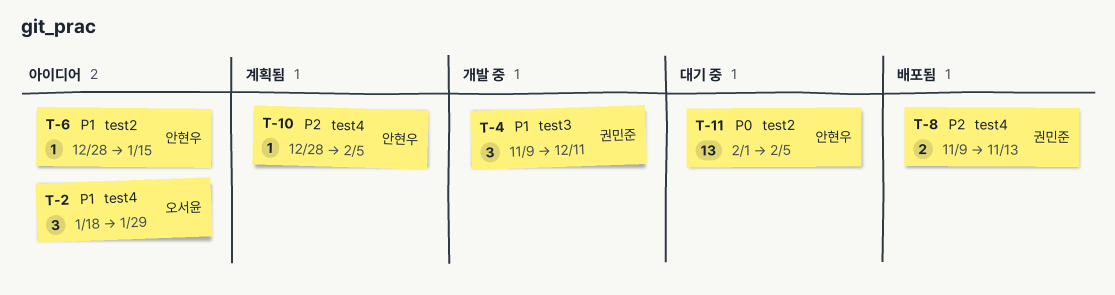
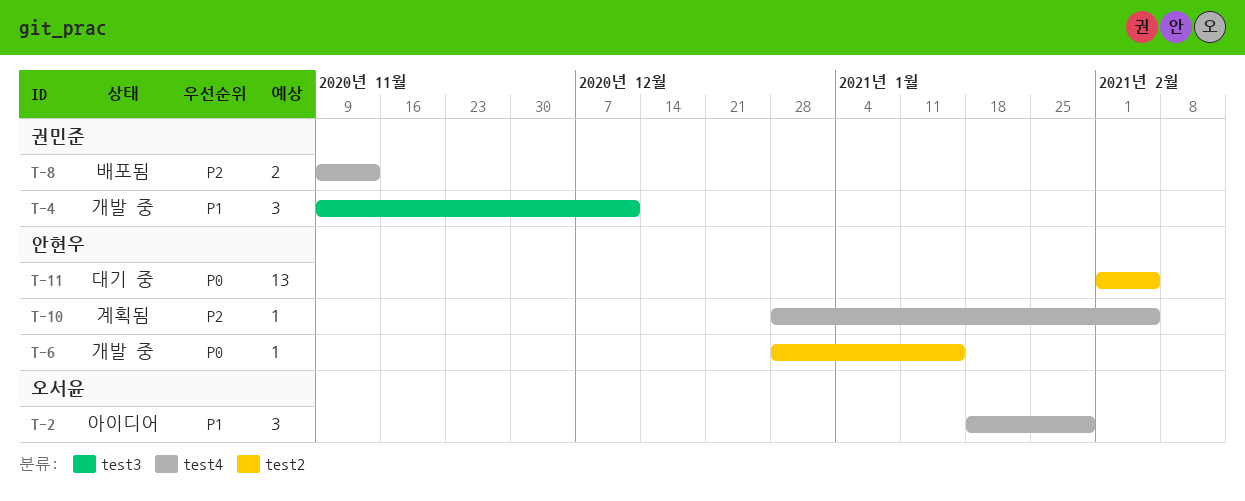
T-6, status: 아이디어 -> 개발 중
T-6, priority: P1 -> P0

